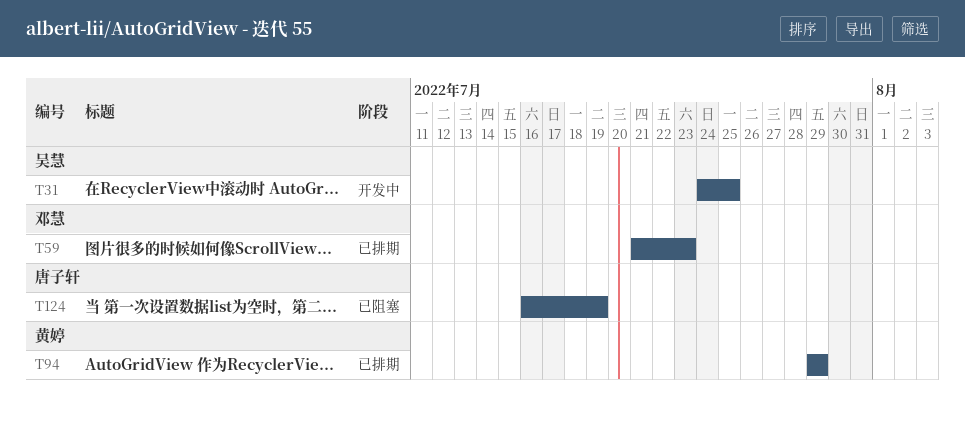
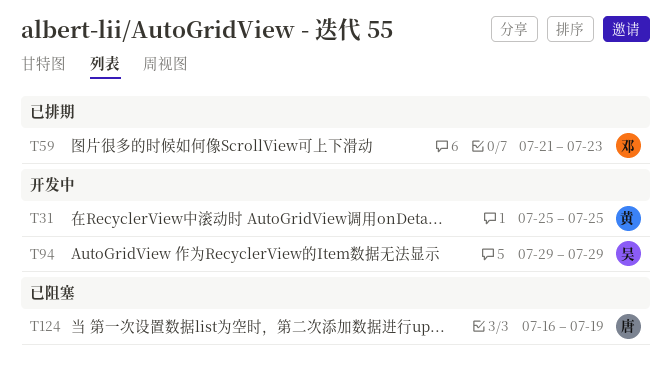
T31, owner: 吴慧 -> 黄婷
T31, start: Jul 24 -> Jul 25
T94, status: 已排期 -> 开发中
T94, owner: 黄婷 -> 吴慧

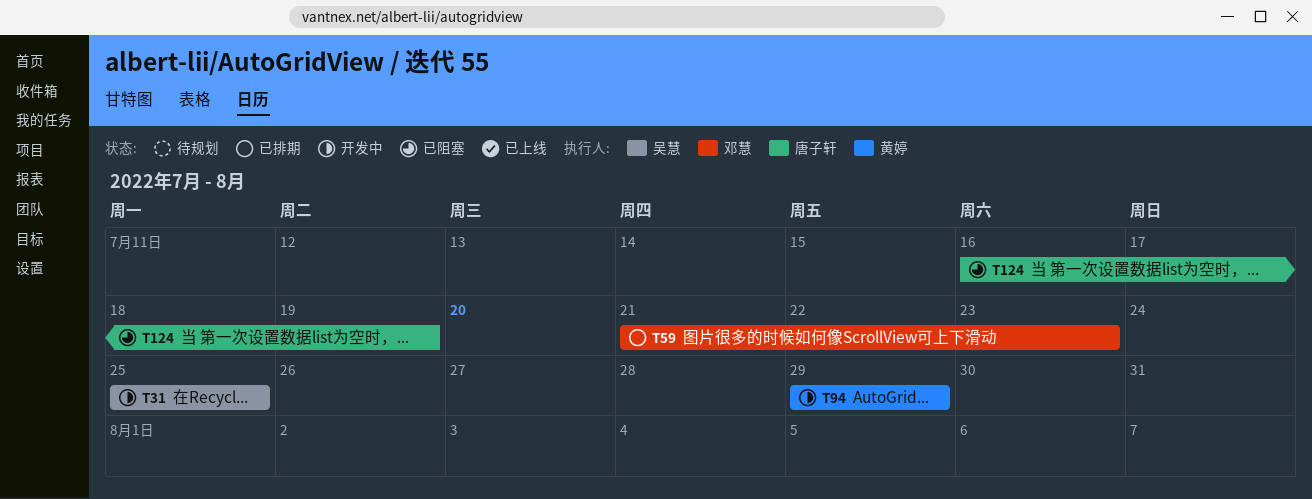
T31, owner: 黄婷 -> 吴慧
T94, owner: 吴慧 -> 黄婷

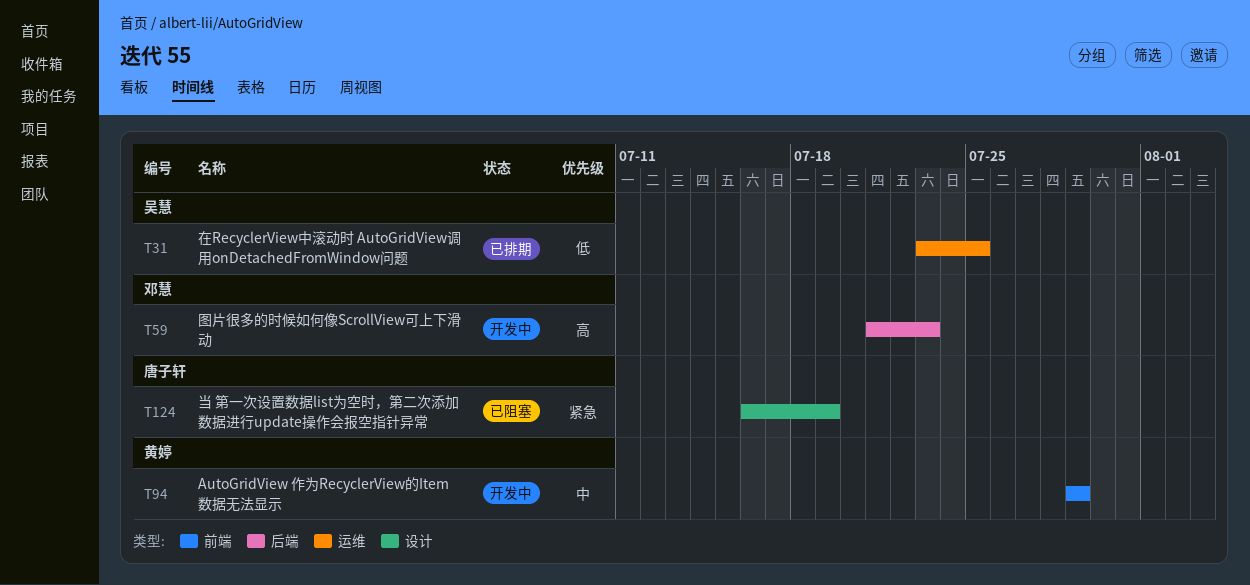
T31, status: 开发中 -> 已排期
T31, start: Jul 25 -> Jul 23
T59, status: 已排期 -> 开发中

